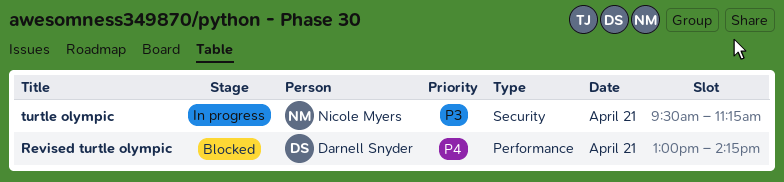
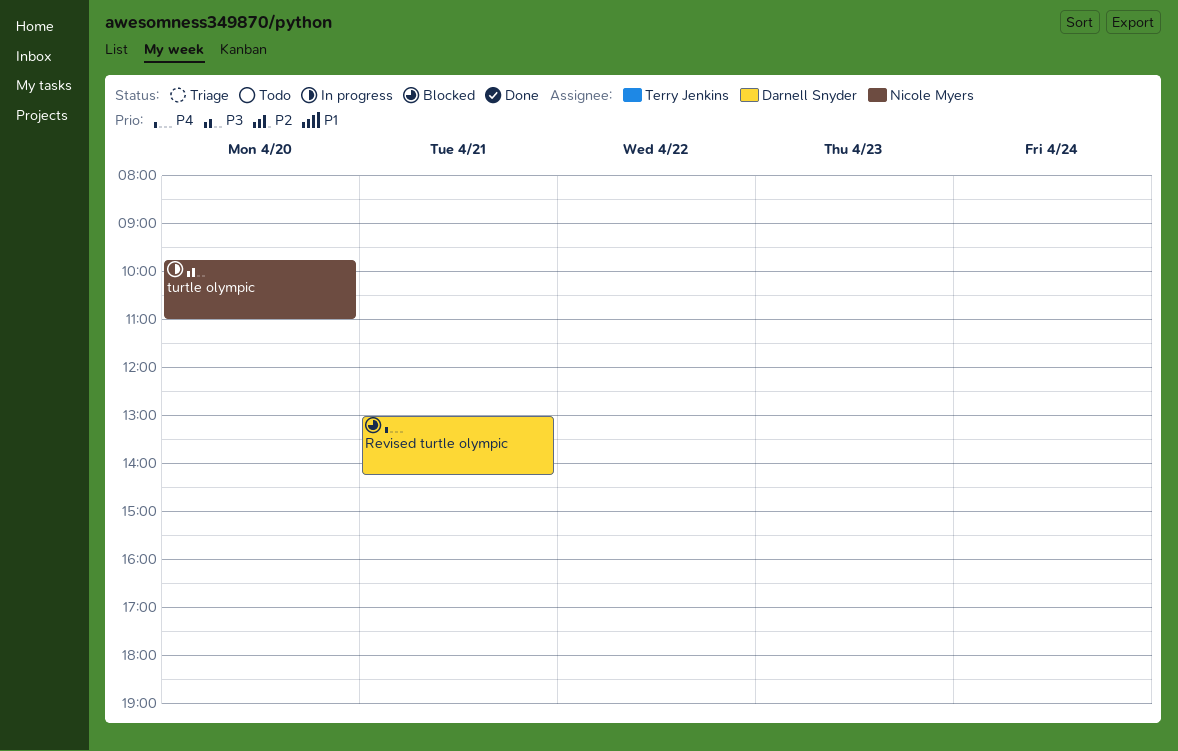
turtle olympic, day: Apr 21 -> Apr 20
turtle olympic, begins: 09:30 -> 09:45
turtle olympic, ends: 11:15 -> 11:00

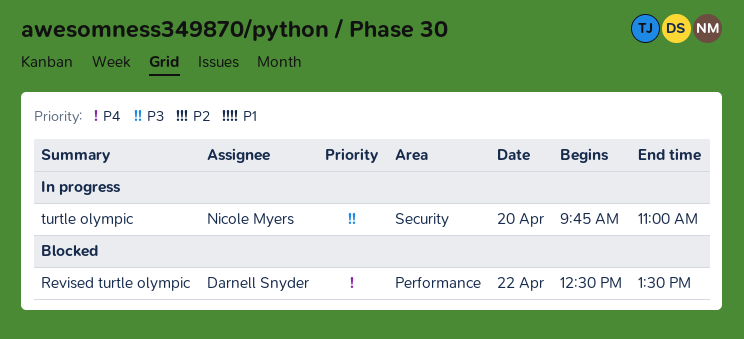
Revised turtle olympic, day: Apr 21 -> Apr 22
Revised turtle olympic, begins: 13:00 -> 12:30
Revised turtle olympic, ends: 14:15 -> 13:30

